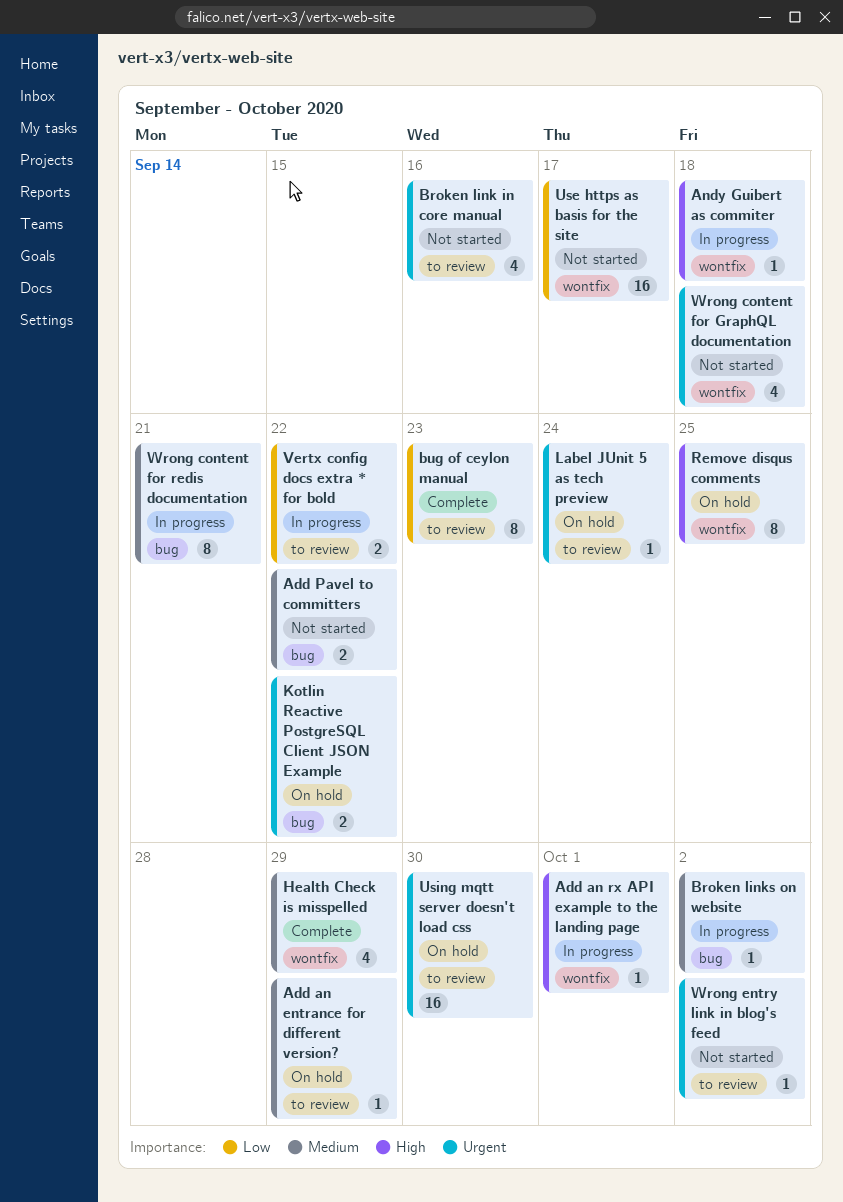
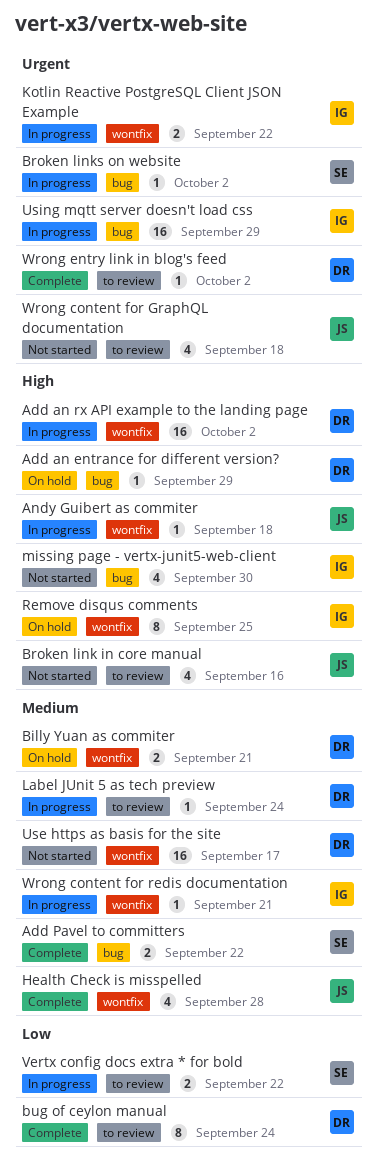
Add an entrance for different version?, priority: Medium -> High
Add an entrance for different version?, label: to review -> bug
Add an rx API example to the landing page, estimate: 1 -> 16
Add an rx API example to the landing page, due: Oct 1 -> Oct 2
Add Pavel to committers, status: Not started -> Complete
Billy Yuan as commiter: none -> present
Broken link in core manual, priority: Urgent -> High
Broken links on website, priority: Medium -> Urgent
bug of ceylon manual, due: Sep 23 -> Sep 24
Health Check is misspelled, due: Sep 29 -> Sep 28
Kotlin Reactive PostgreSQL Client JSON Example, status: On hold -> In progress
Kotlin Reactive PostgreSQL Client JSON Example, label: bug -> wontfix
Label JUnit 5 as tech preview, status: On hold -> In progress
Label JUnit 5 as tech preview, priority: Urgent -> Medium
missing page - vertx-junit5-web-client: none -> present
Use https as basis for the site, priority: Low -> Medium
Using mqtt server doesn't load css, status: On hold -> In progress
Using mqtt server doesn't load css, label: to review -> bug
Using mqtt server doesn't load css, due: Sep 30 -> Sep 29
Wrong content for GraphQL documentation, label: wontfix -> to review
Wrong content for redis documentation, label: bug -> wontfix
Wrong content for redis documentation, estimate: 8 -> 1
Wrong entry link in blog's feed, status: Not started -> Complete

